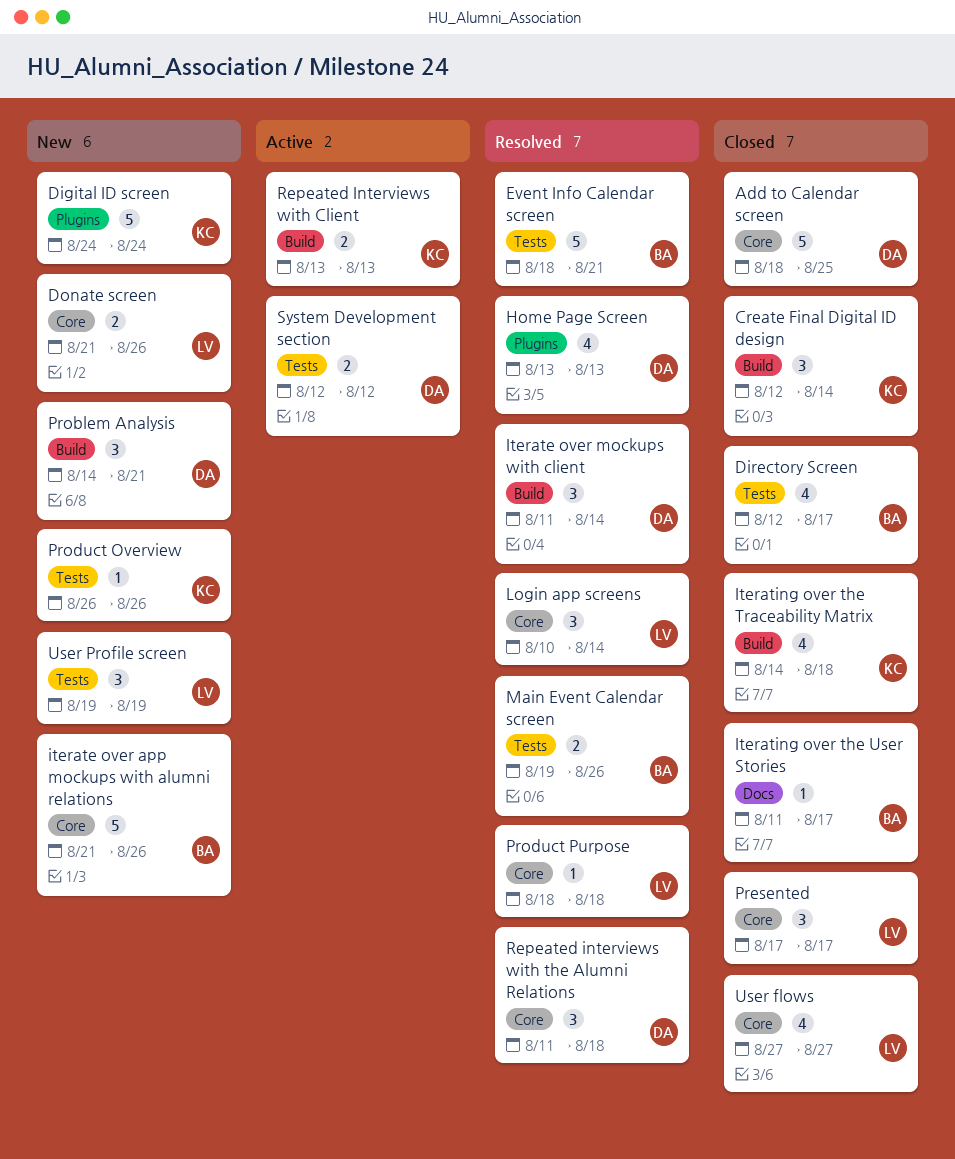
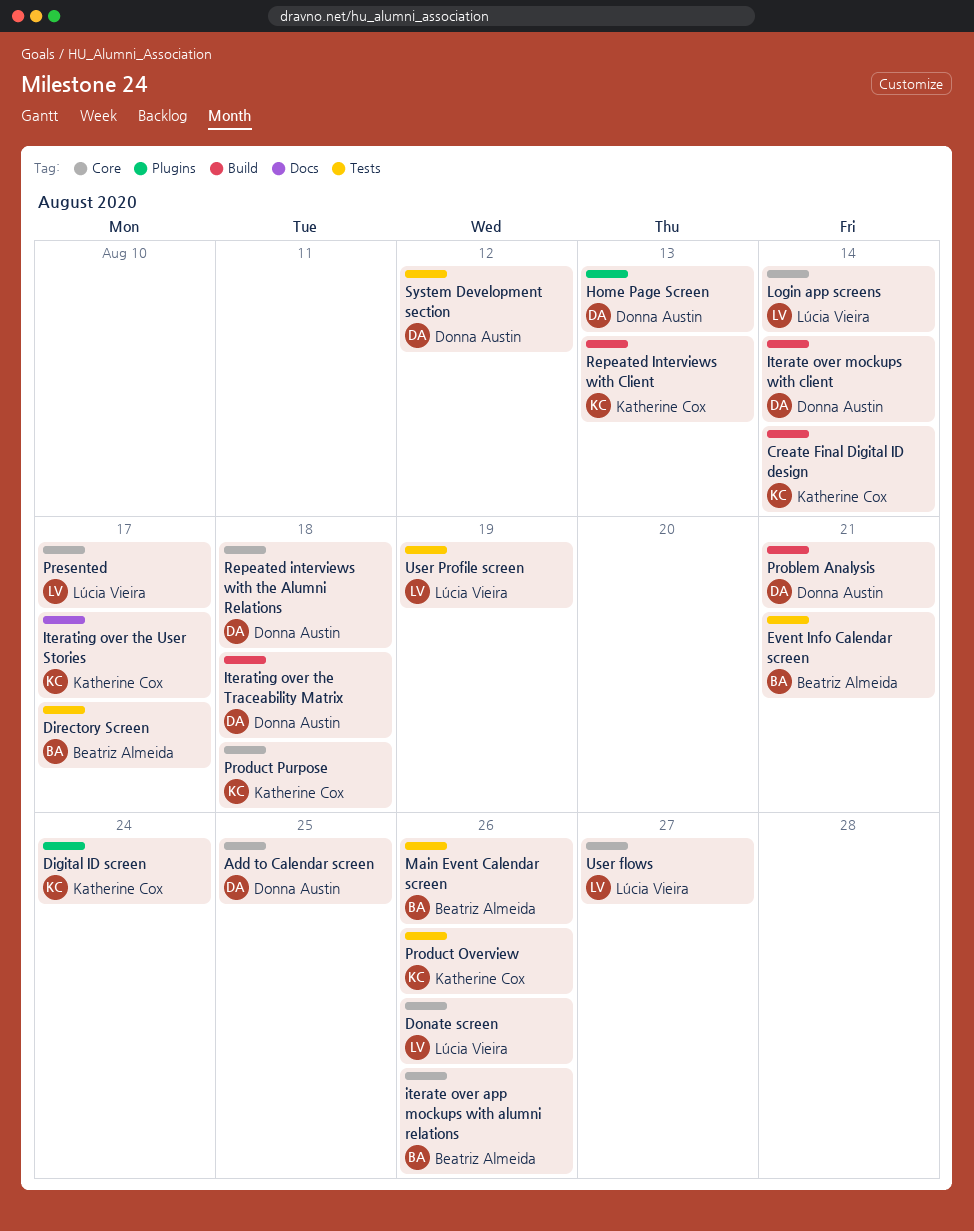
Iterating over the Traceability Matrix, owner: Katherine Cox -> Donna Austin
Iterating over the User Stories, owner: Beatriz Almeida -> Katherine Cox
Product Purpose, owner: Lúcia Vieira -> Katherine Cox

